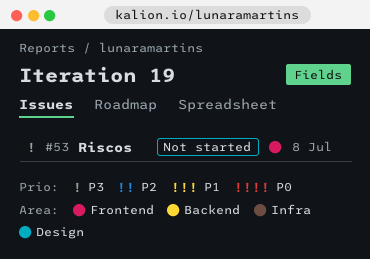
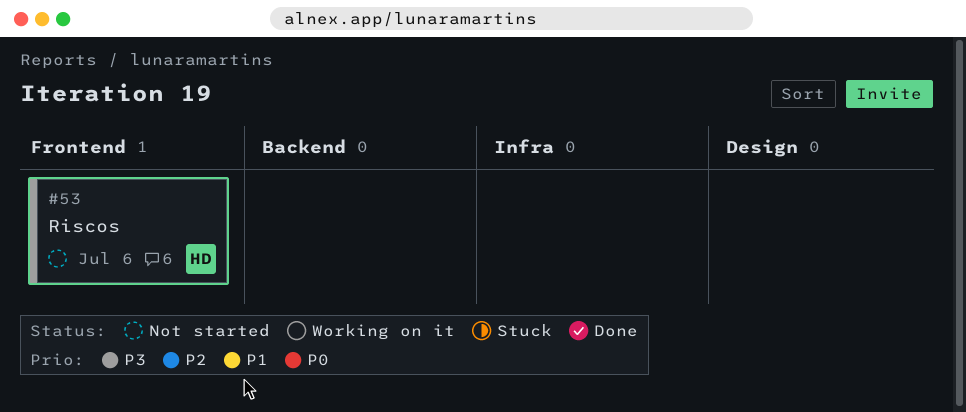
#53, due: Jul 8 -> Jul 6

